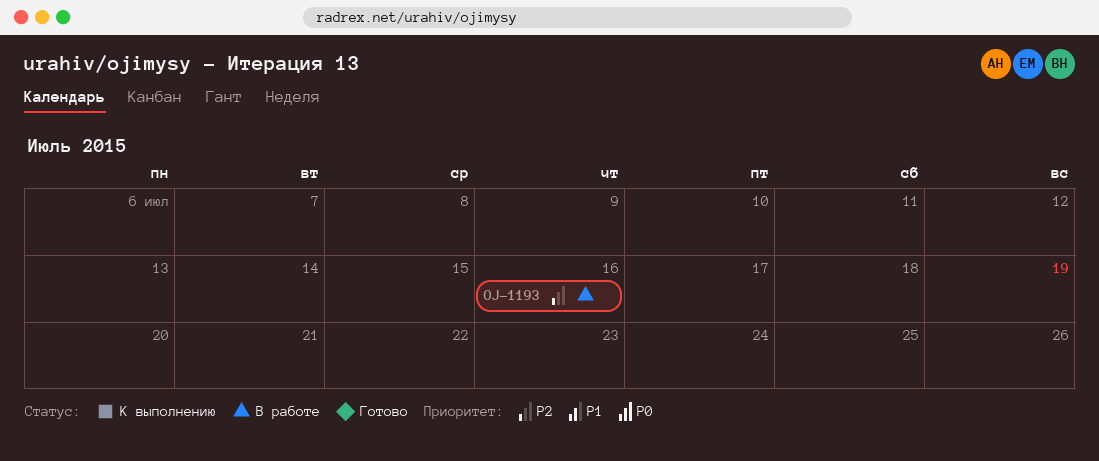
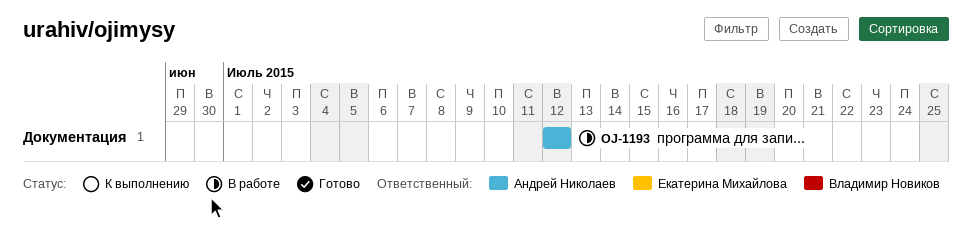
OJ-1193, due: Jul 16 -> Jul 12

